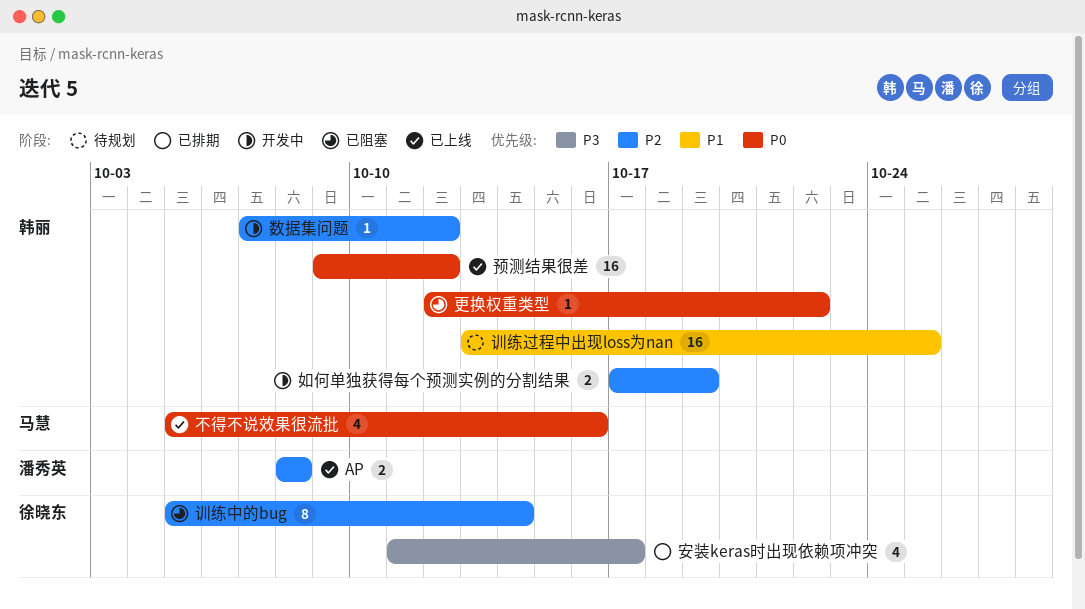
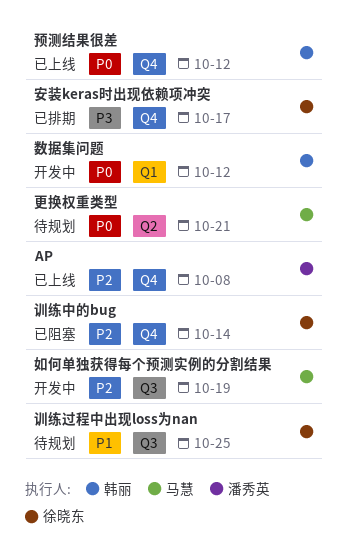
不得不说效果很流批: present -> none
如何单独获得每个预测实例的分割结果, owner: 韩丽 -> 马慧
数据集问题, priority: P2 -> P0
更换权重类型, status: 已阻塞 -> 待规划
更换权重类型, owner: 韩丽 -> 马慧
更换权重类型, due: Oct 22 -> Oct 21
训练过程中出现loss为nan, owner: 韩丽 -> 徐晓东

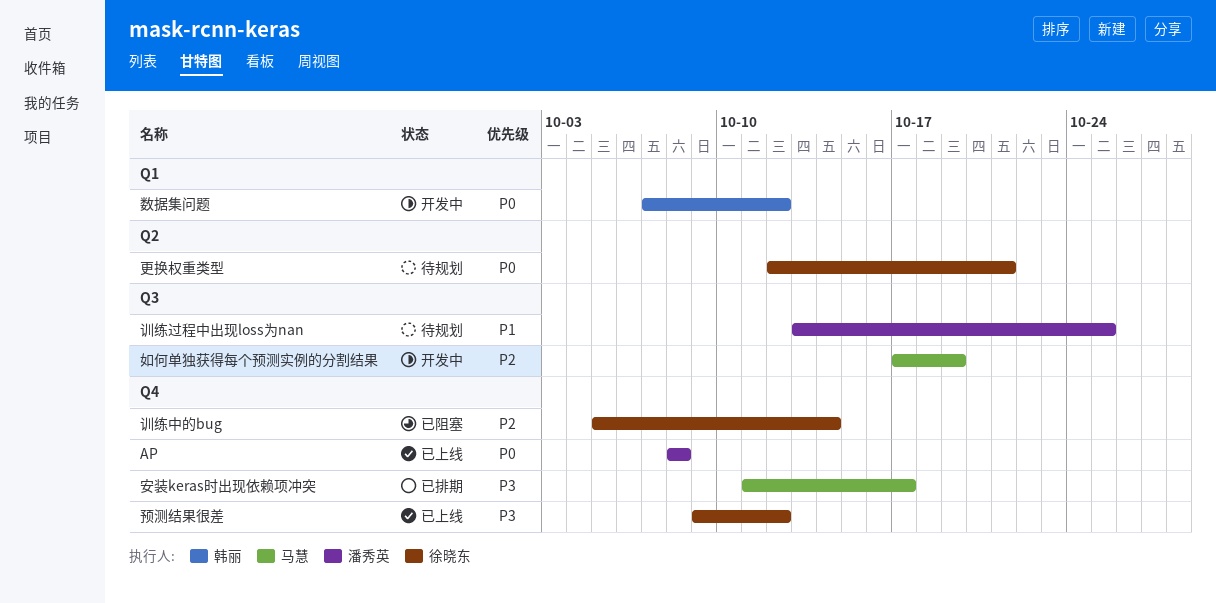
AP, priority: P2 -> P0
安装keras时出现依赖项冲突, owner: 徐晓东 -> 马慧
更换权重类型, owner: 马慧 -> 徐晓东
训练过程中出现loss为nan, owner: 徐晓东 -> 潘秀英
预测结果很差, owner: 韩丽 -> 徐晓东
预测结果很差, priority: P0 -> P3

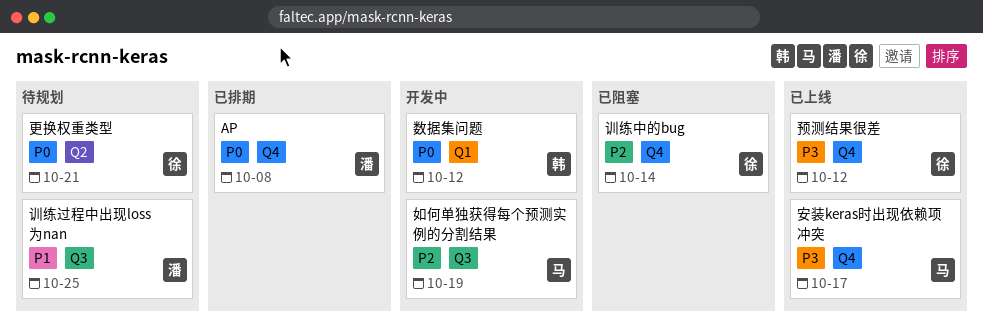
AP, status: 已上线 -> 已排期
安装keras时出现依赖项冲突, status: 已排期 -> 已上线

